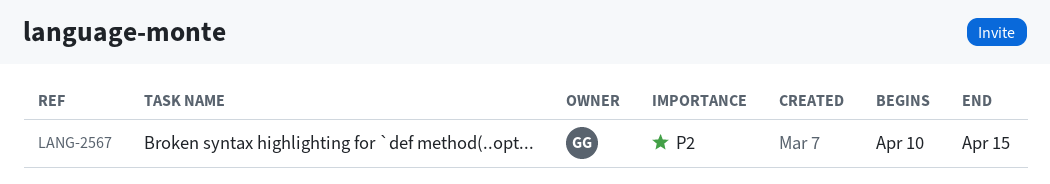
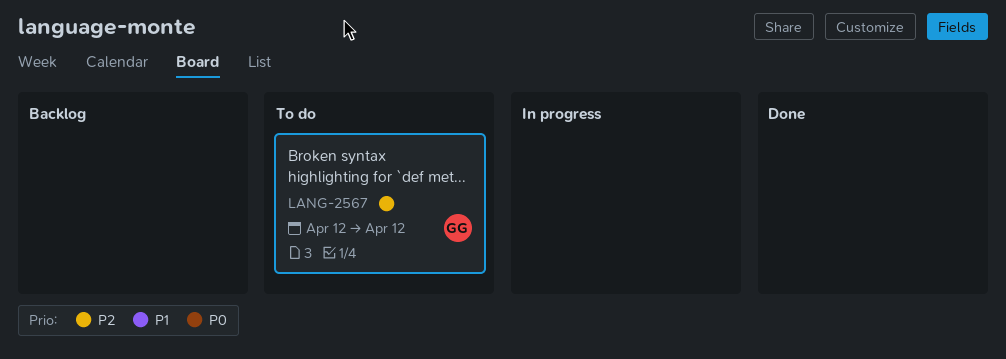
LANG-2567, start: Apr 10 -> Apr 12
LANG-2567, due: Apr 15 -> Apr 12

